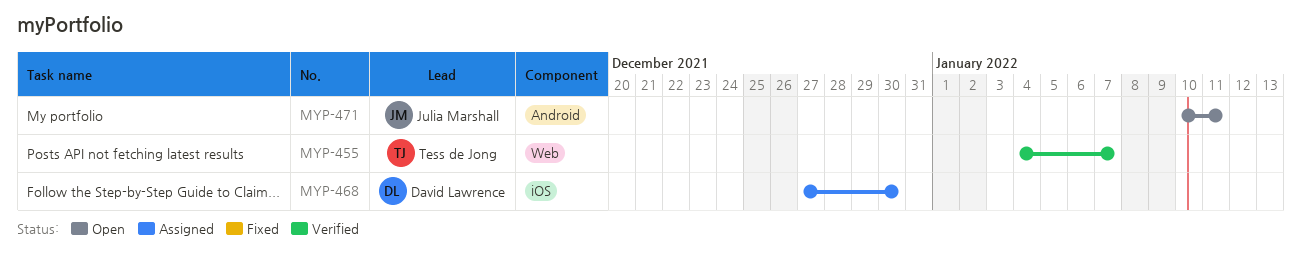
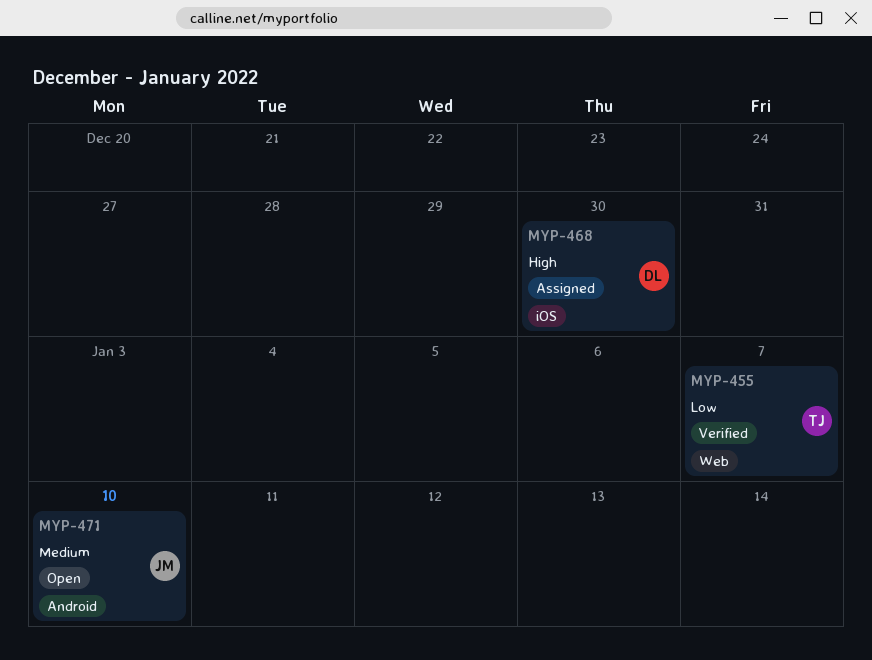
MYP-471, due: Jan 11 -> Jan 10

